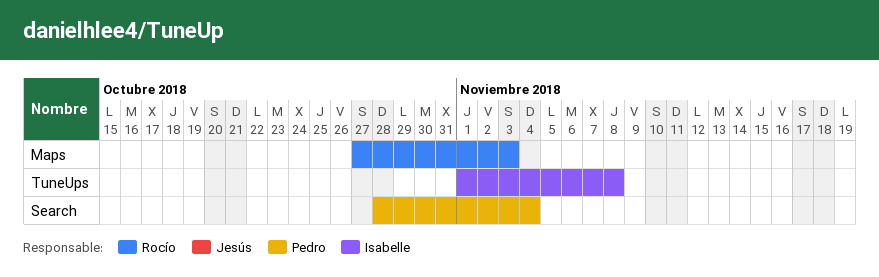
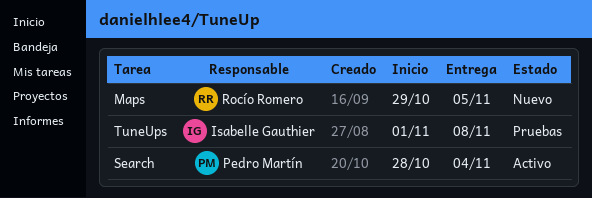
Maps, start: Oct 27 -> Oct 29
Maps, due: Nov 3 -> Nov 5

